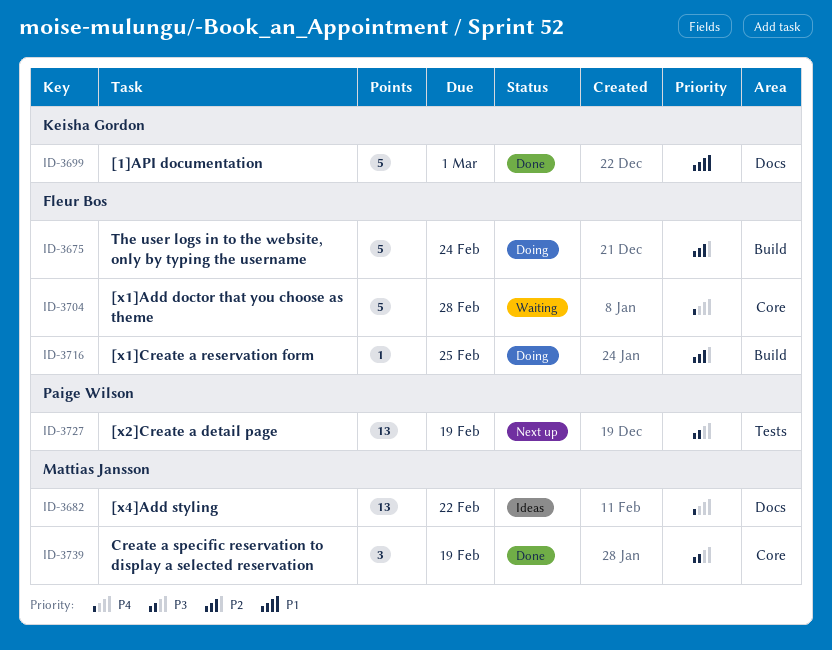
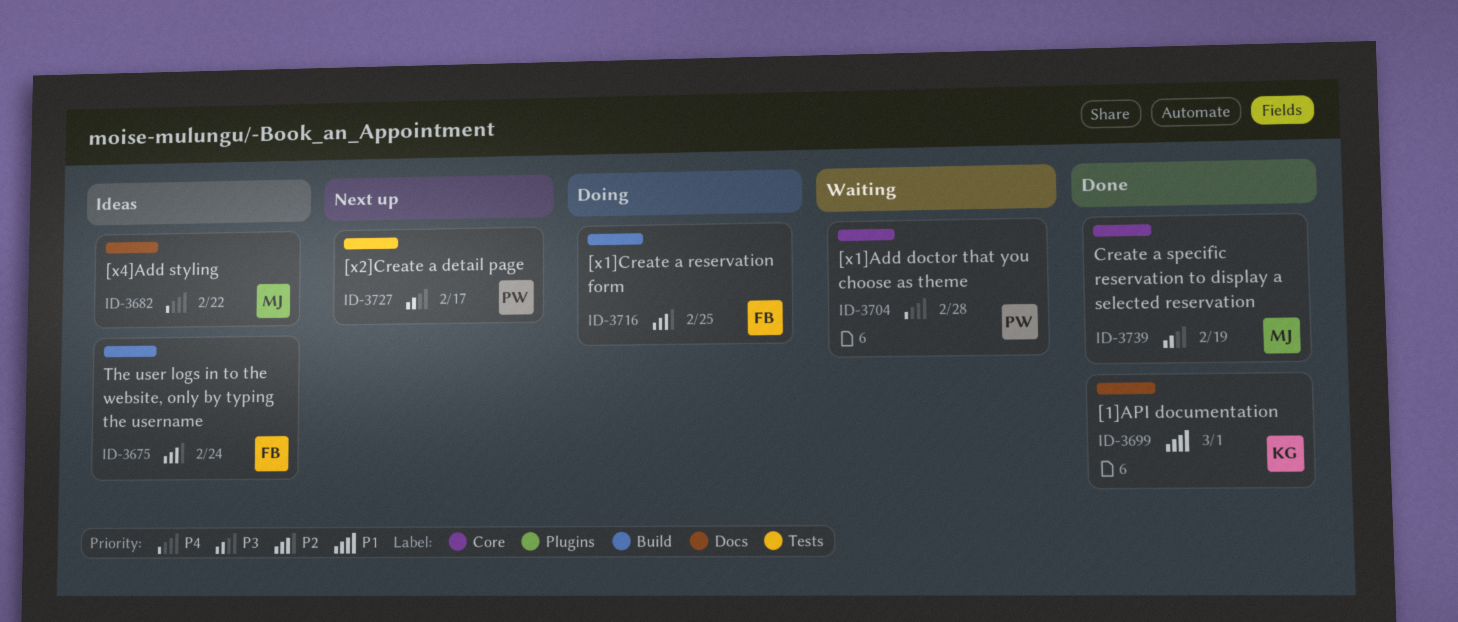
ID-3675, status: Doing -> Ideas
ID-3704, owner: Fleur Bos -> Paige Wilson
ID-3727, due: Feb 19 -> Feb 17

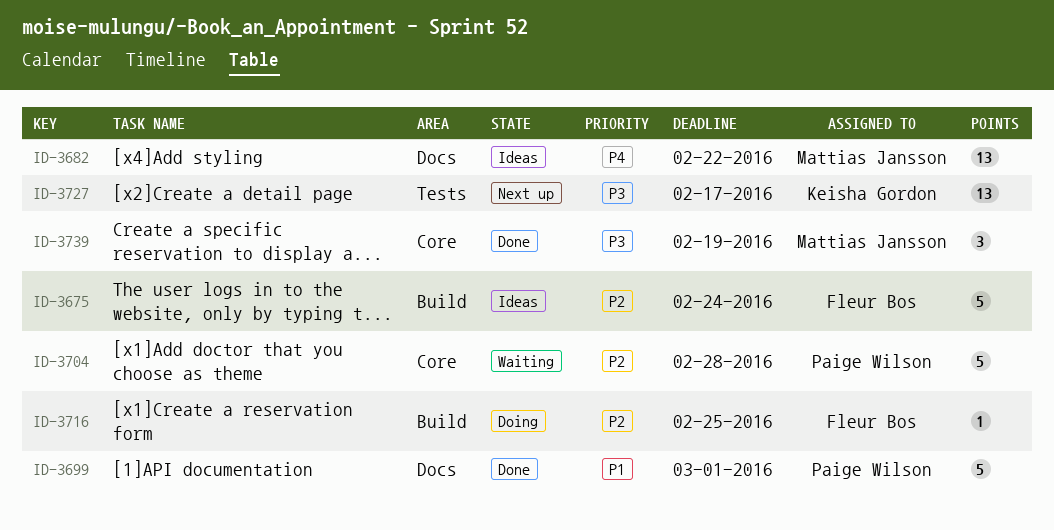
ID-3699, owner: Keisha Gordon -> Paige Wilson
ID-3704, priority: P4 -> P2
ID-3727, owner: Paige Wilson -> Keisha Gordon

